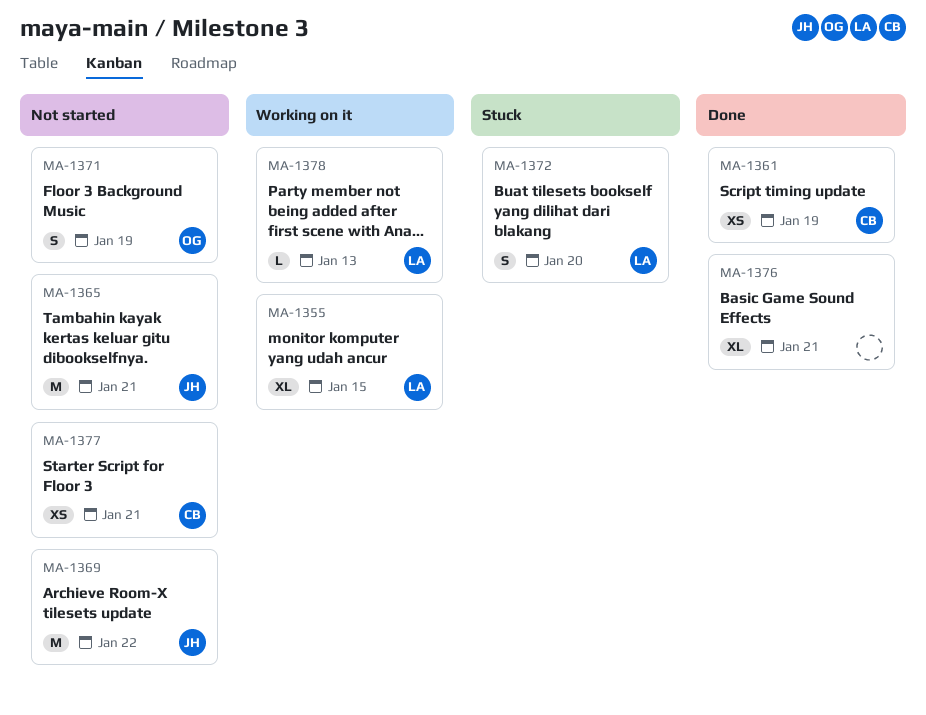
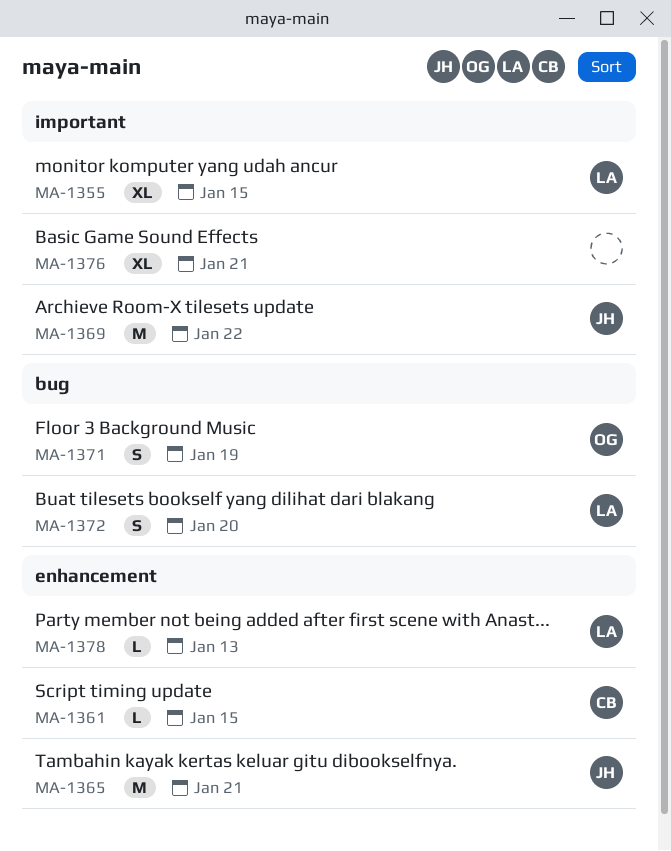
MA-1361, estimate: XS -> L
MA-1361, due: Jan 19 -> Jan 15
MA-1377: present -> none

